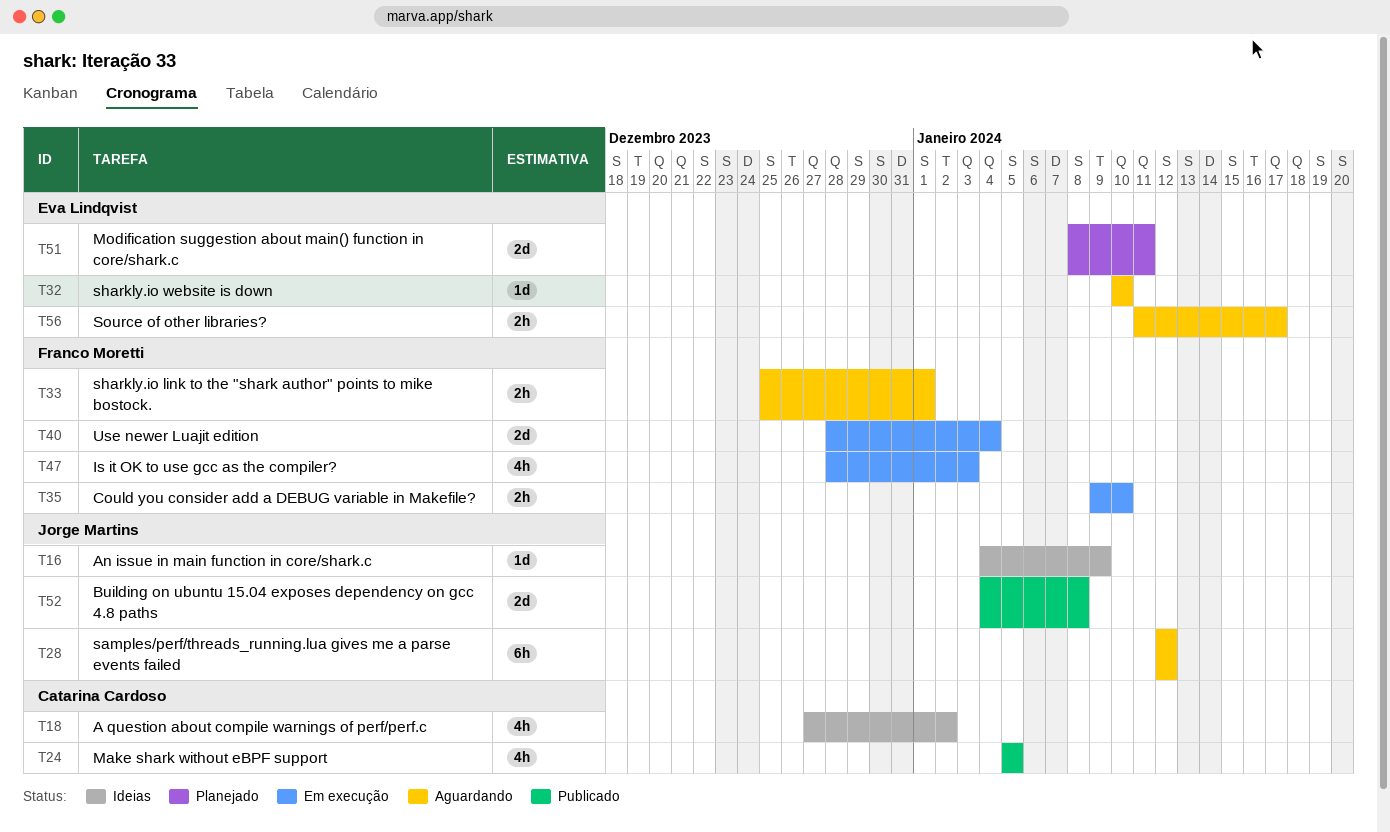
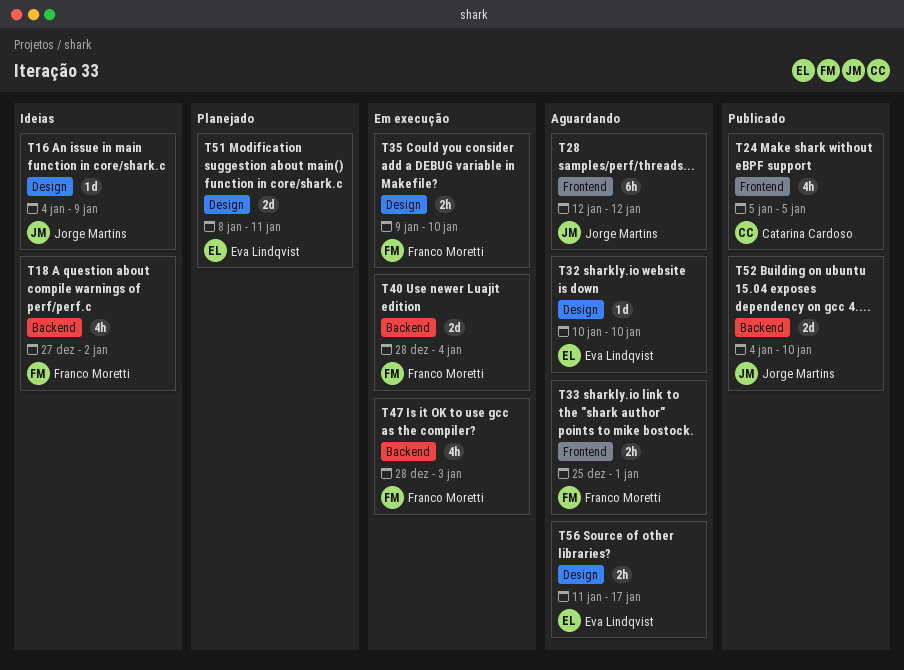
T18, owner: Catarina Cardoso -> Franco Moretti
T52, due: Jan 8 -> Jan 10

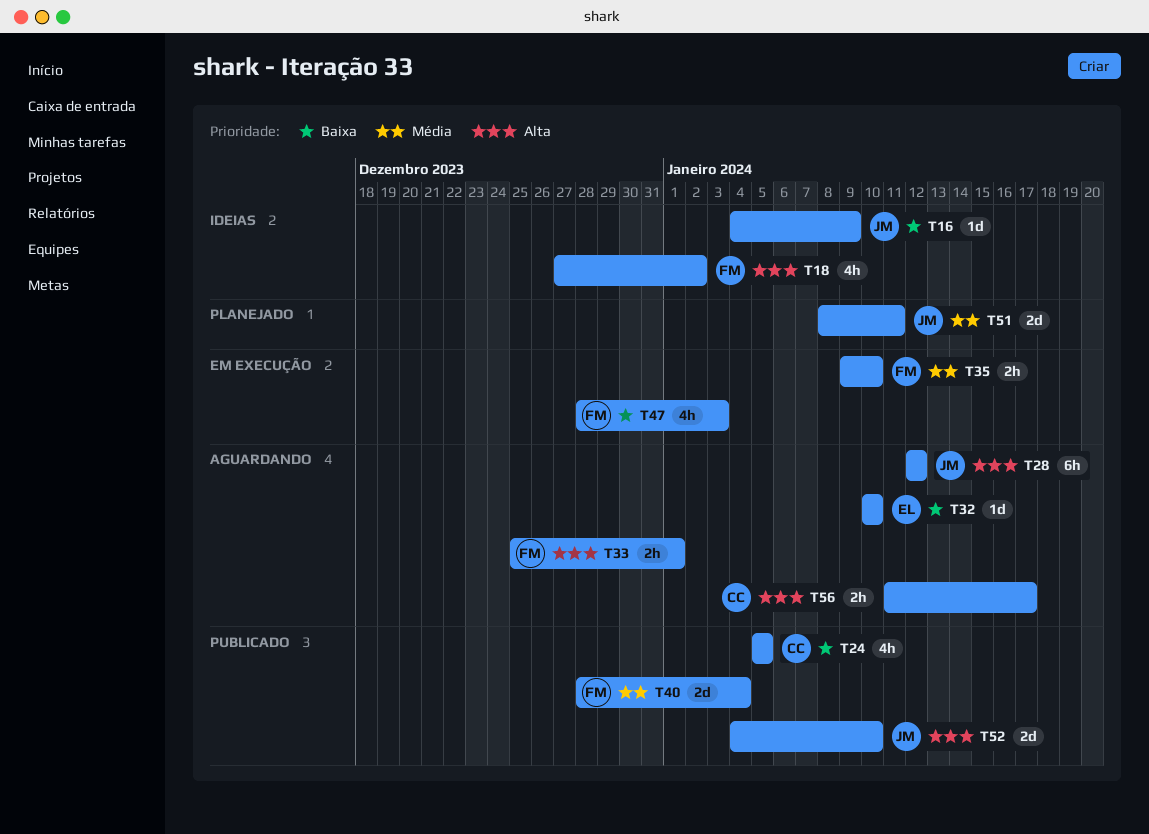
T40, status: Em execução -> Publicado
T51, owner: Eva Lindqvist -> Jorge Martins
T56, owner: Eva Lindqvist -> Catarina Cardoso

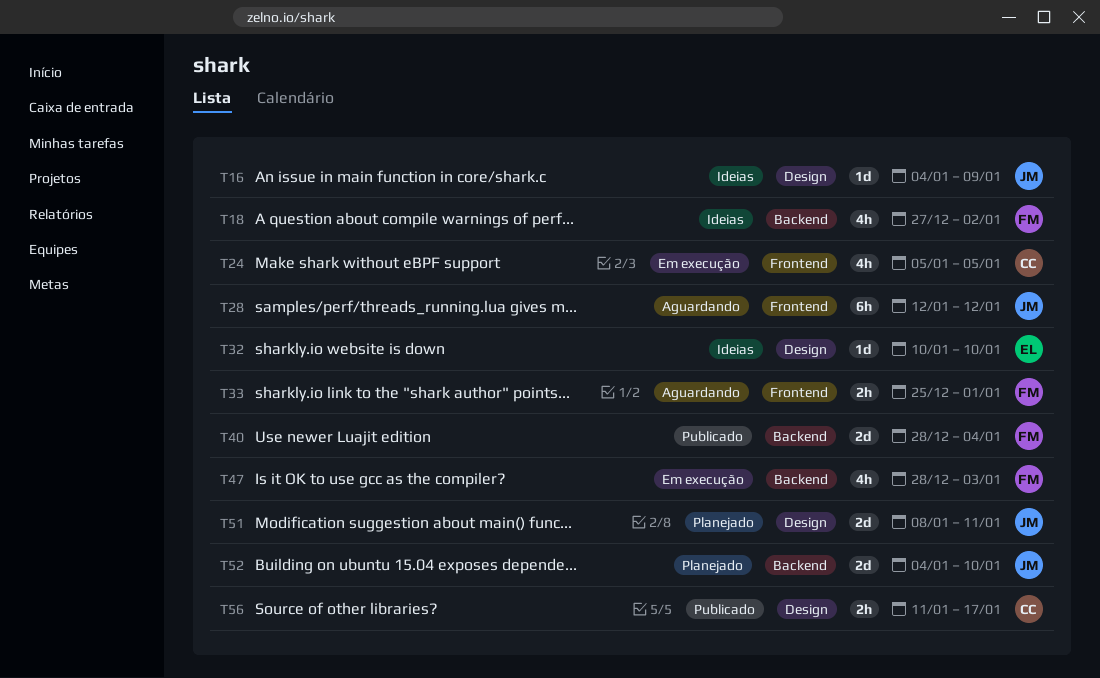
T24, status: Publicado -> Em execução
T32, status: Aguardando -> Ideias
T35: present -> none
T52, status: Publicado -> Planejado
T56, status: Aguardando -> Publicado

